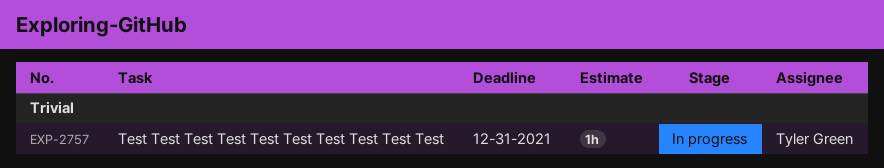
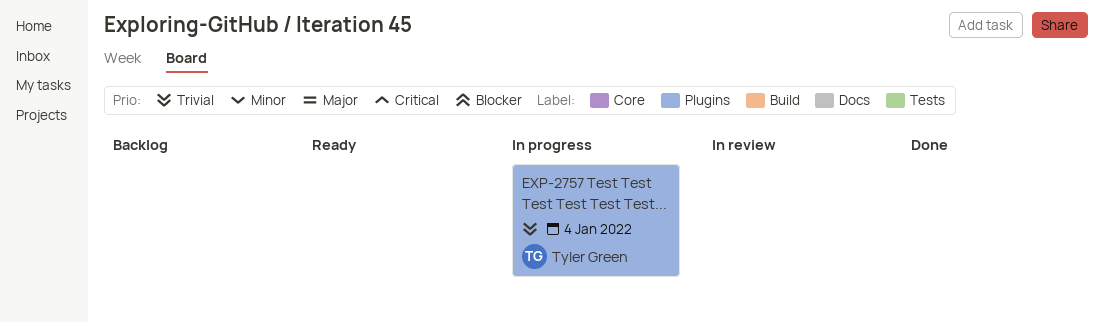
EXP-2757, due: Dec 31 -> Jan 4

